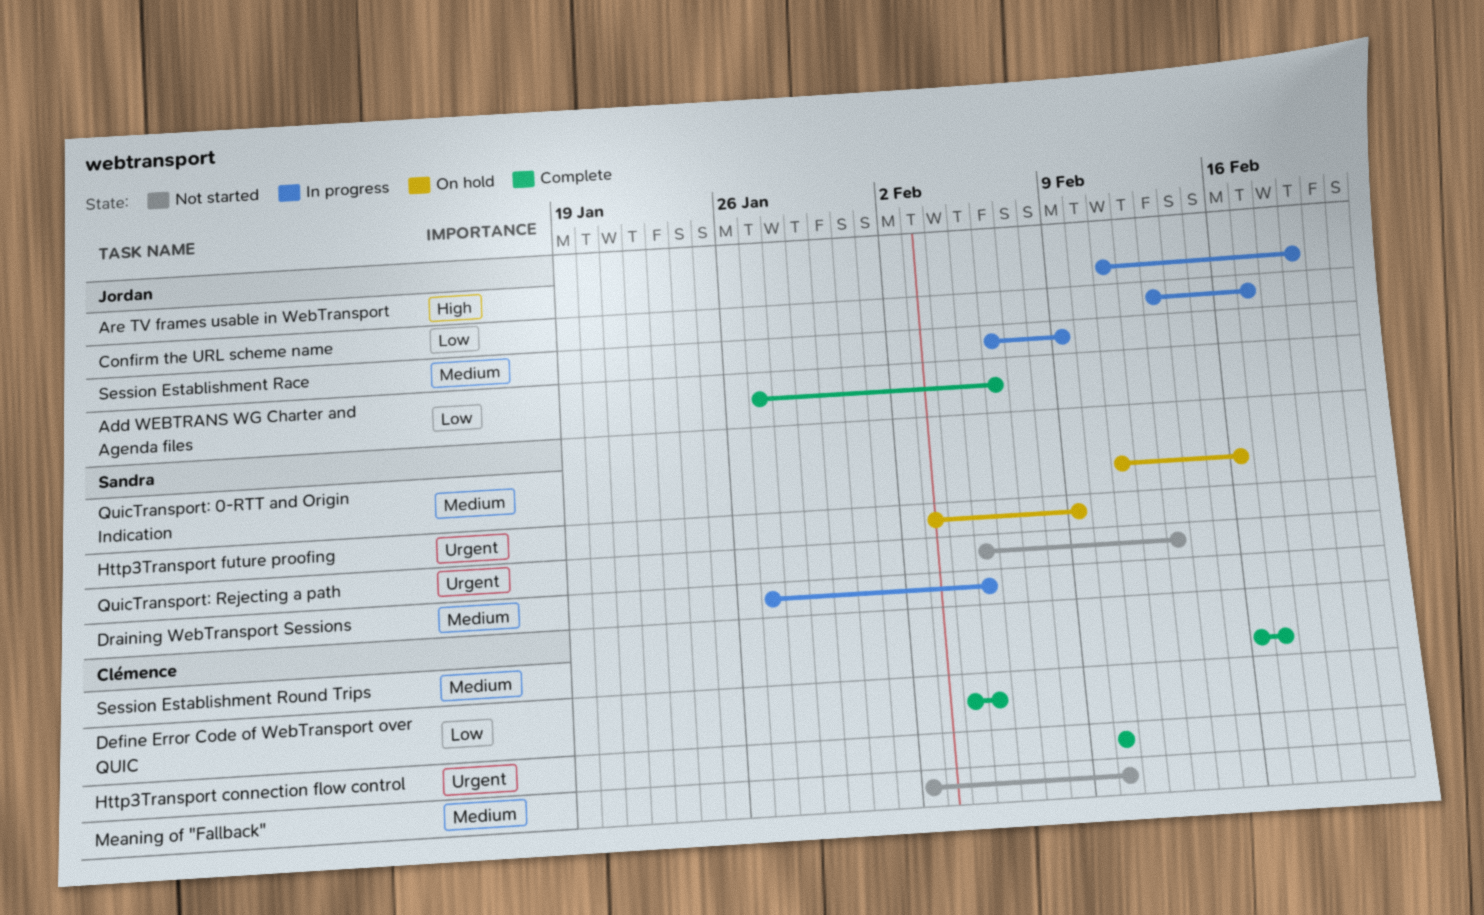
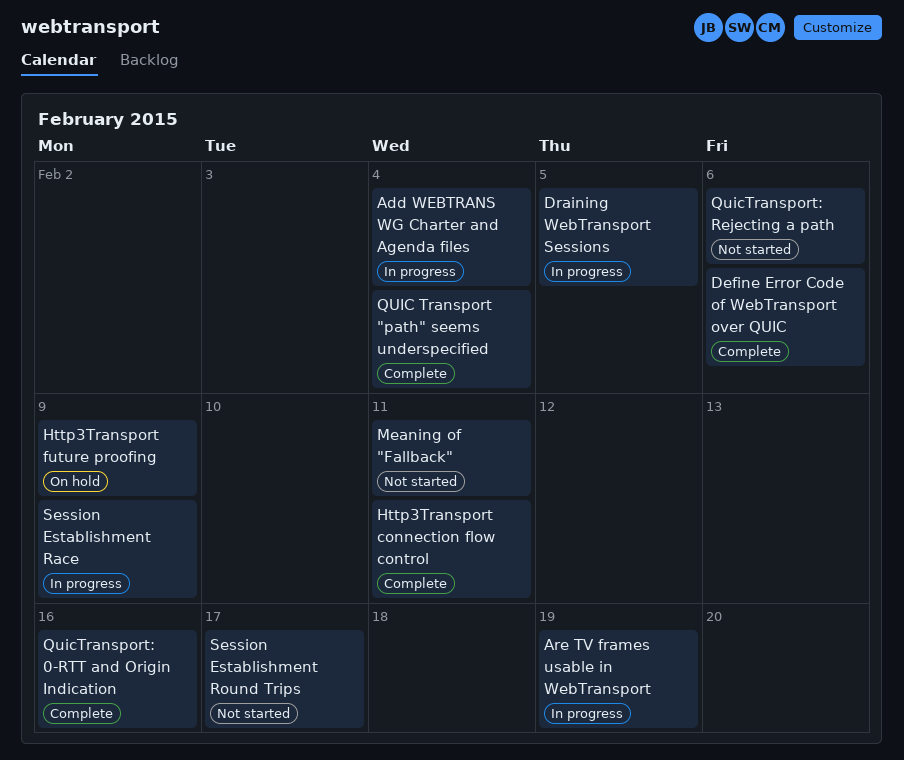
Add WEBTRANS WG Charter and Agenda files, status: Complete -> In progress
Add WEBTRANS WG Charter and Agenda files, due: Feb 6 -> Feb 4
Confirm the URL scheme name: present -> none
Define Error Code of WebTransport over QUIC, due: Feb 5 -> Feb 6
Http3Transport connection flow control, due: Feb 10 -> Feb 11
Meaning of "Fallback", due: Feb 10 -> Feb 11
QUIC Transport "path" seems underspecified: none -> present
QuicTransport: 0-RTT and Origin Indication, status: On hold -> Complete
QuicTransport: Rejecting a path, due: Feb 13 -> Feb 6
Session Establishment Round Trips, status: Complete -> Not started

